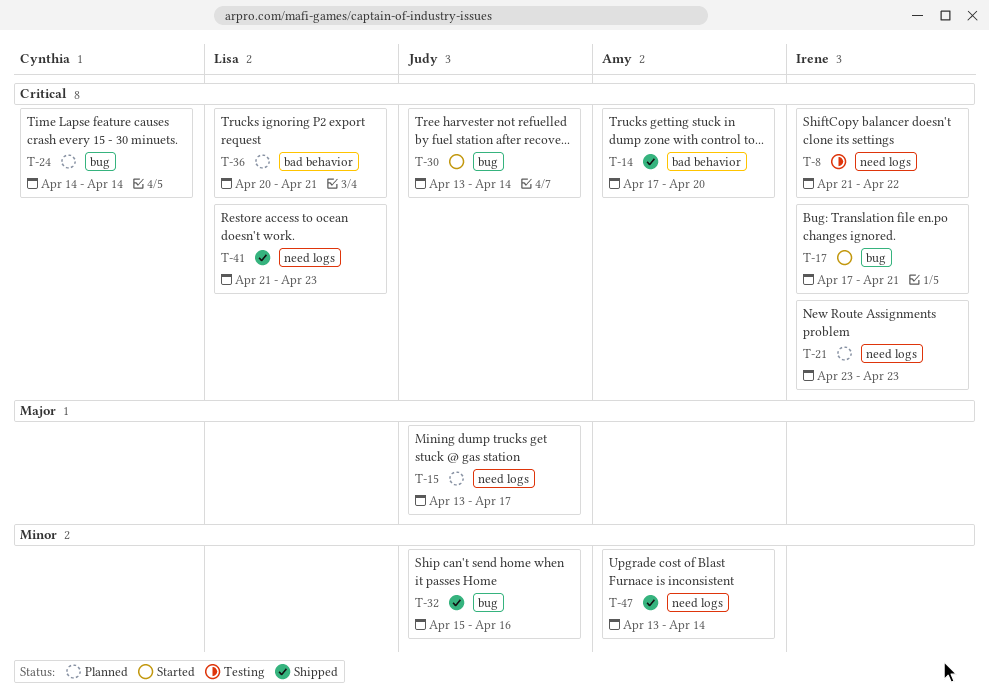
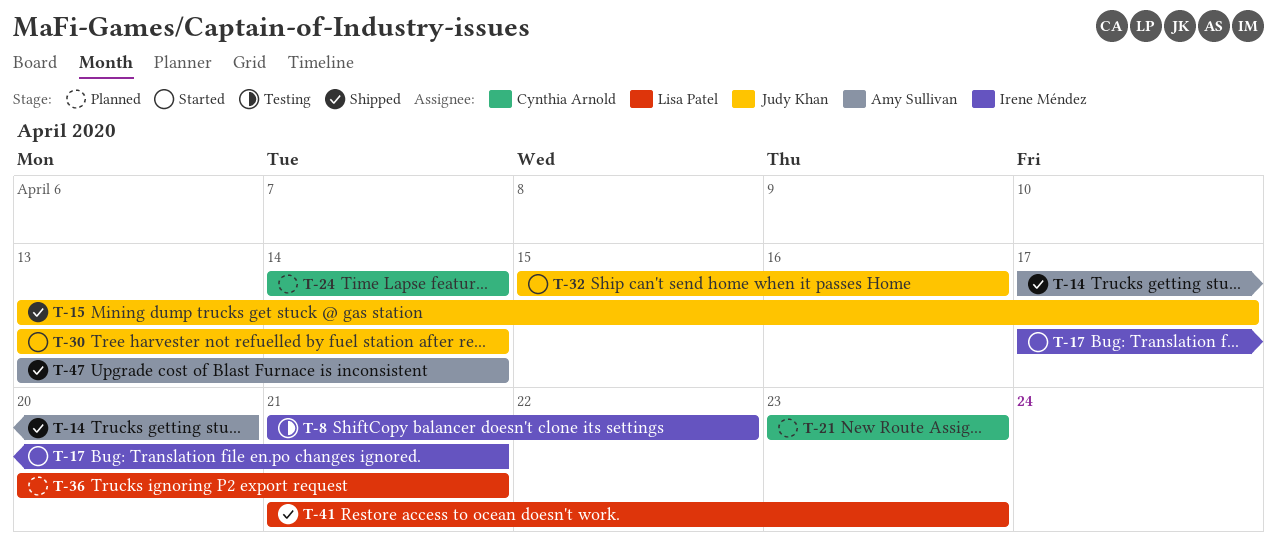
T-15, status: Planned -> Shipped
T-21, owner: Irene Méndez -> Cynthia Arnold
T-32, status: Shipped -> Started

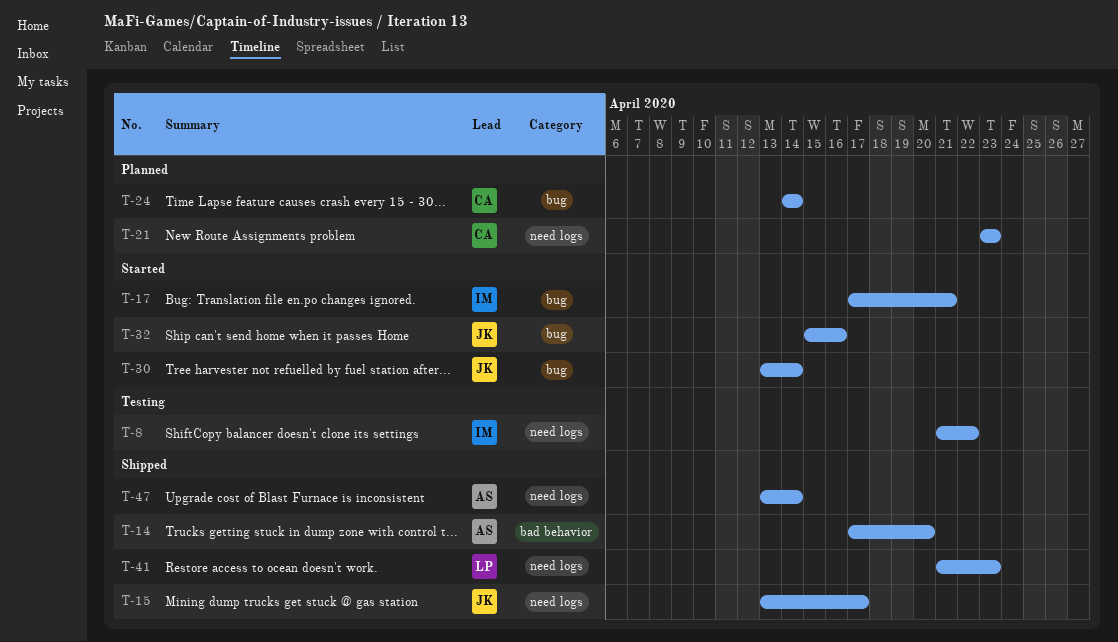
T-36: present -> none

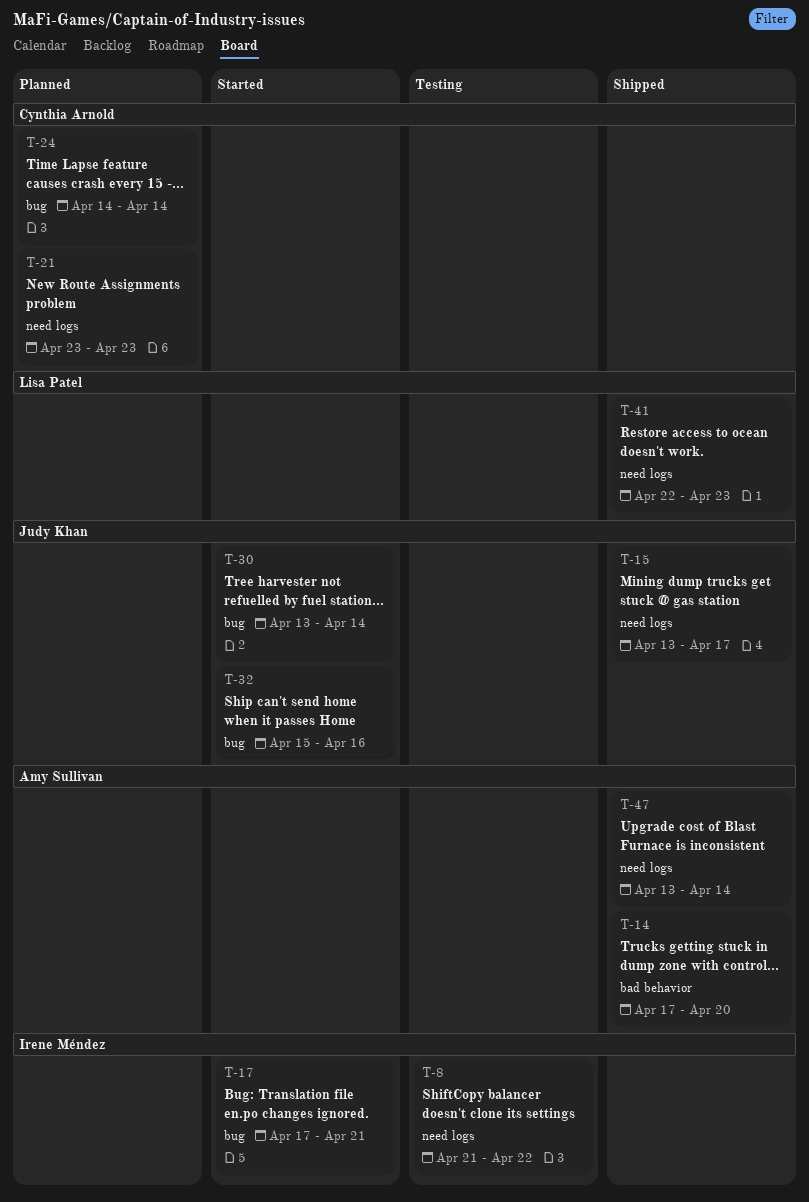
T-41, start: Apr 21 -> Apr 22

